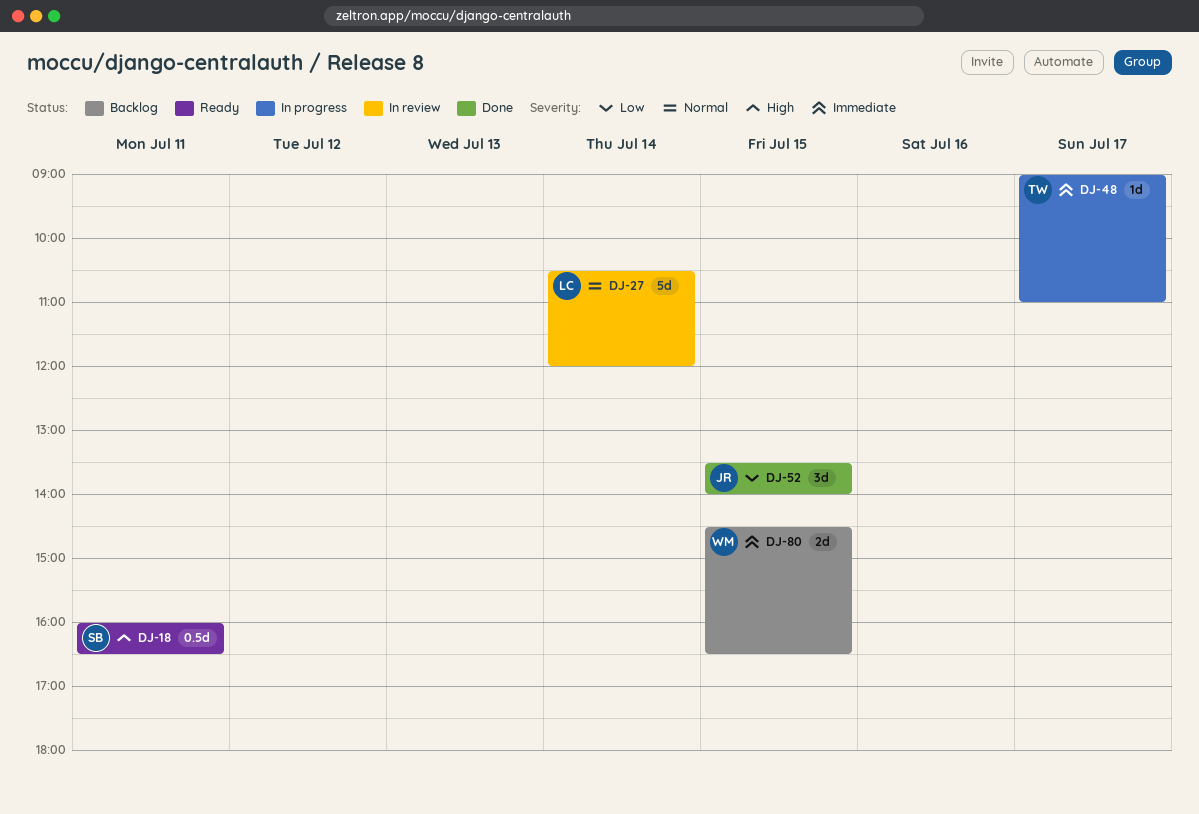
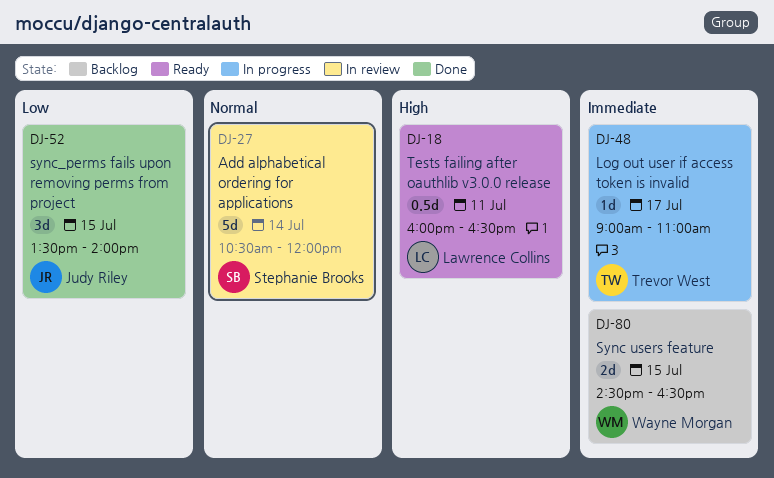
DJ-18, owner: Stephanie Brooks -> Lawrence Collins
DJ-27, owner: Lawrence Collins -> Stephanie Brooks

